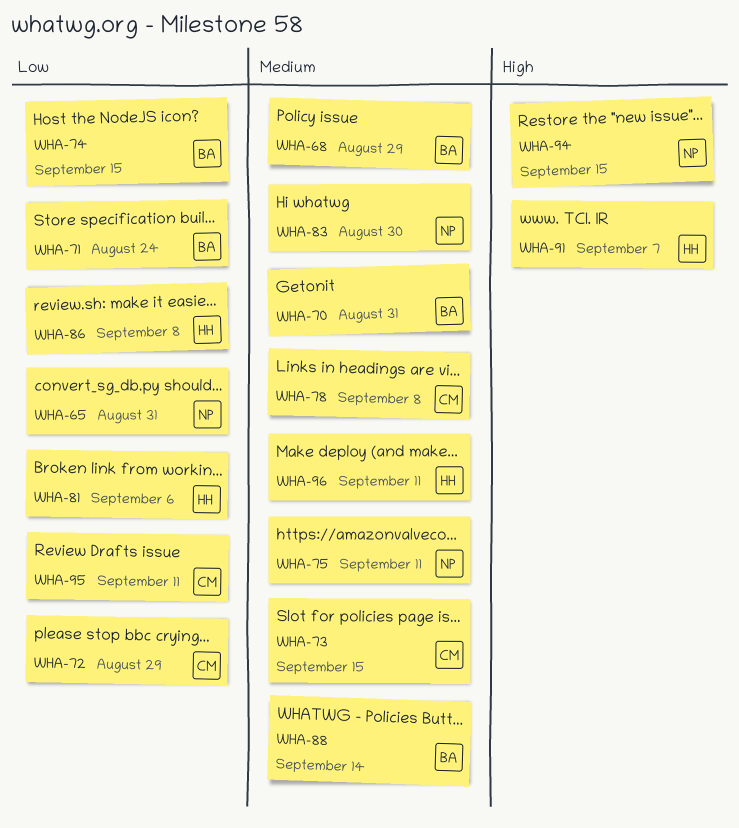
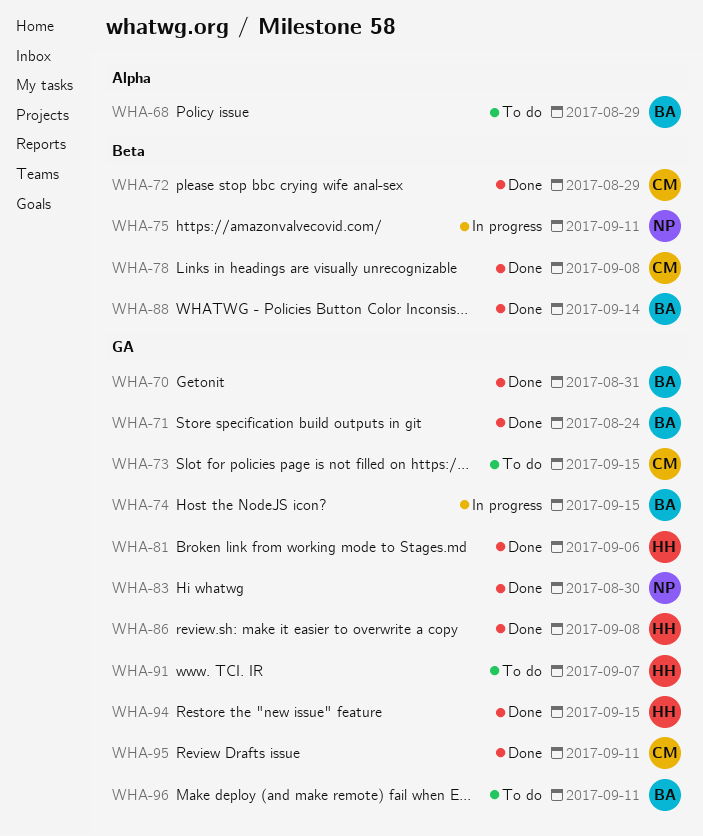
WHA-65: present -> none
WHA-94, owner: NP -> HH
WHA-96, owner: HH -> BA

